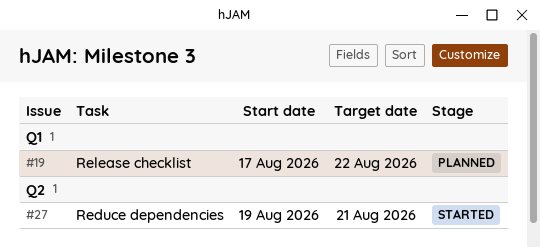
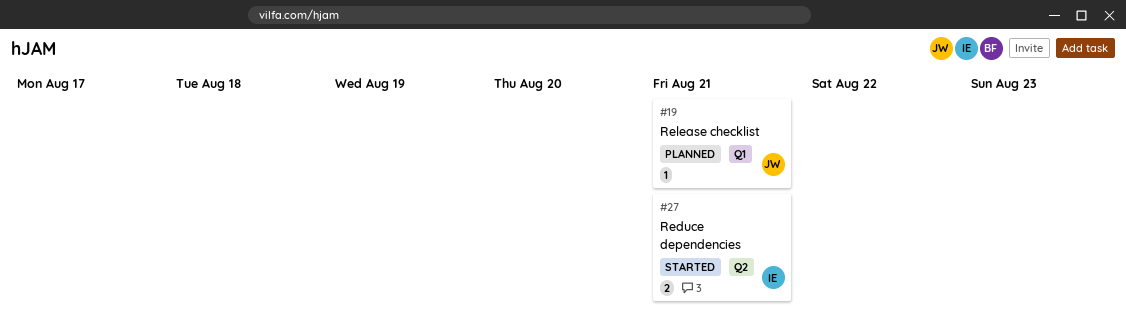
#19, due: Aug 22 -> Aug 21

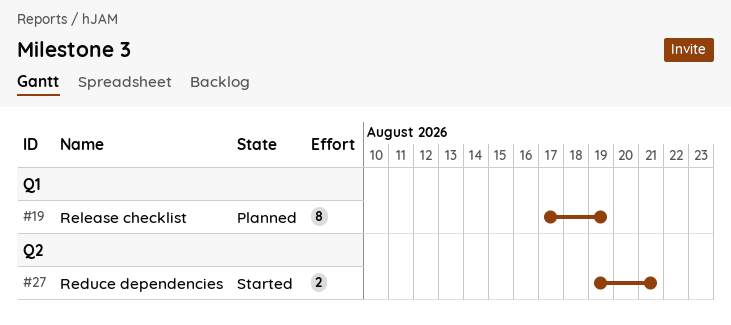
#19, estimate: 1 -> 8
#19, due: Aug 21 -> Aug 19

